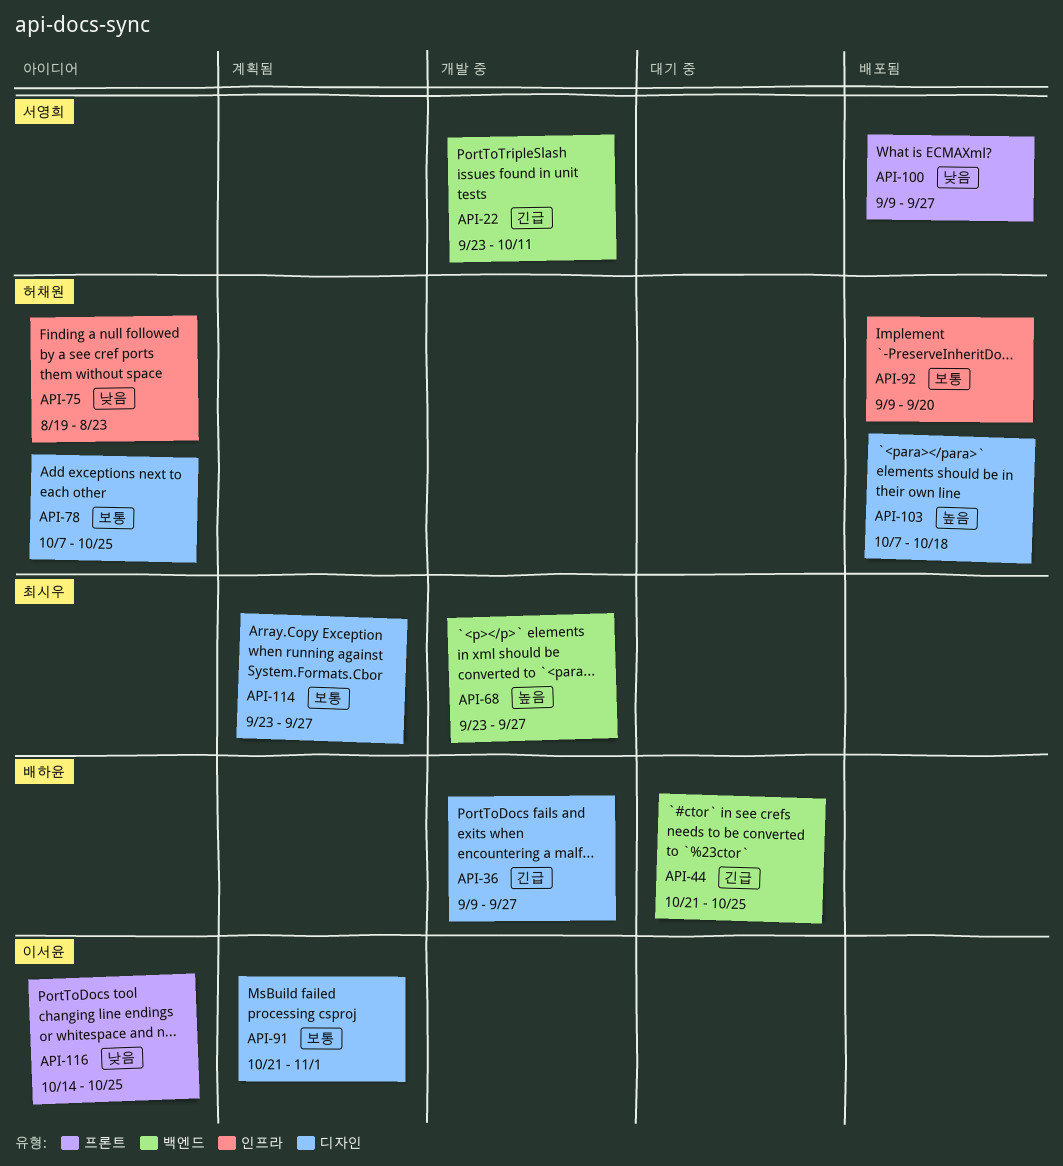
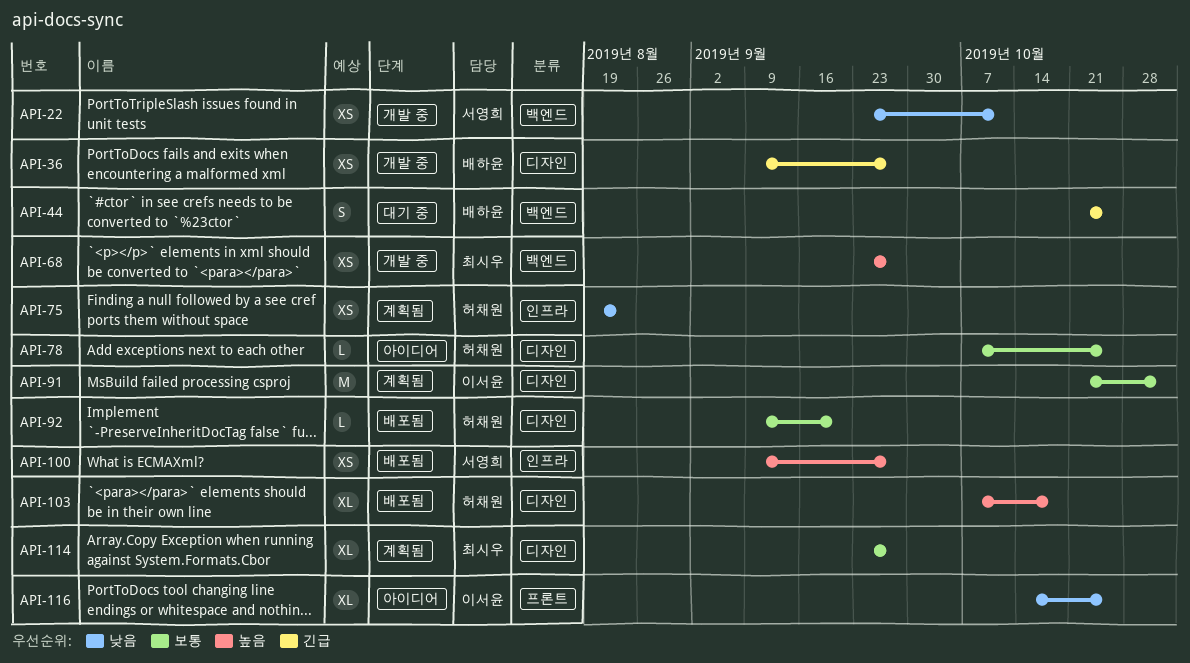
API-22, priority: 긴급 -> 낮음
API-75, status: 아이디어 -> 계획됨
API-92, label: 인프라 -> 디자인
API-100, priority: 낮음 -> 높음
API-100, label: 프론트 -> 인프라

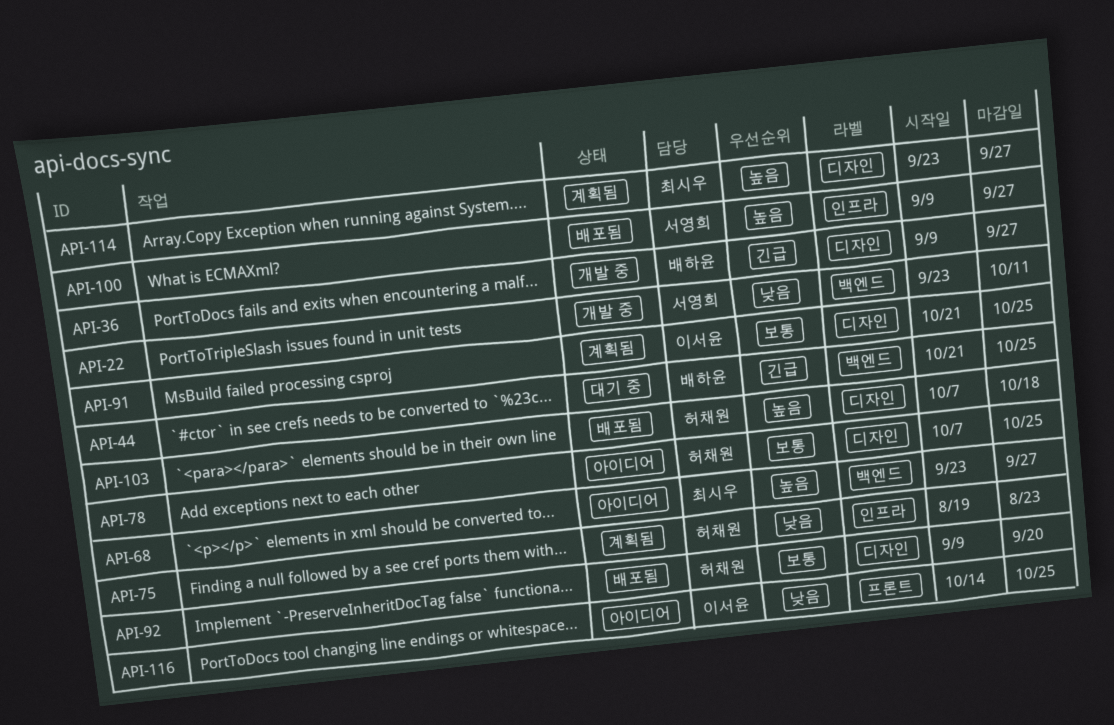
API-68, status: 개발 중 -> 아이디어
API-91, due: Nov 1 -> Oct 25
API-114, priority: 보통 -> 높음

